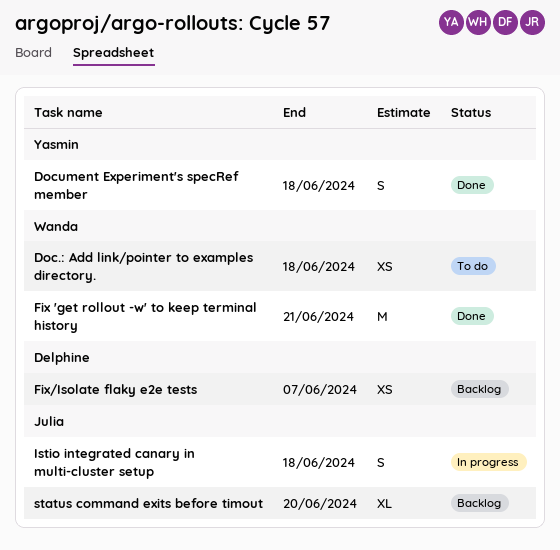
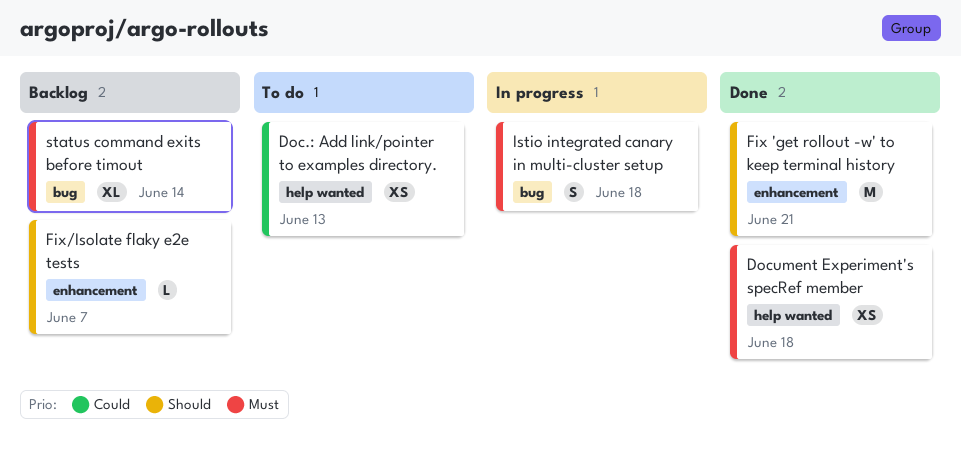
Doc.: Add link/pointer to examples directory., due: Jun 18 -> Jun 13
Document Experiment's specRef member, estimate: S -> XS
Fix/Isolate flaky e2e tests, estimate: XS -> L
status command exits before timout, due: Jun 20 -> Jun 14

